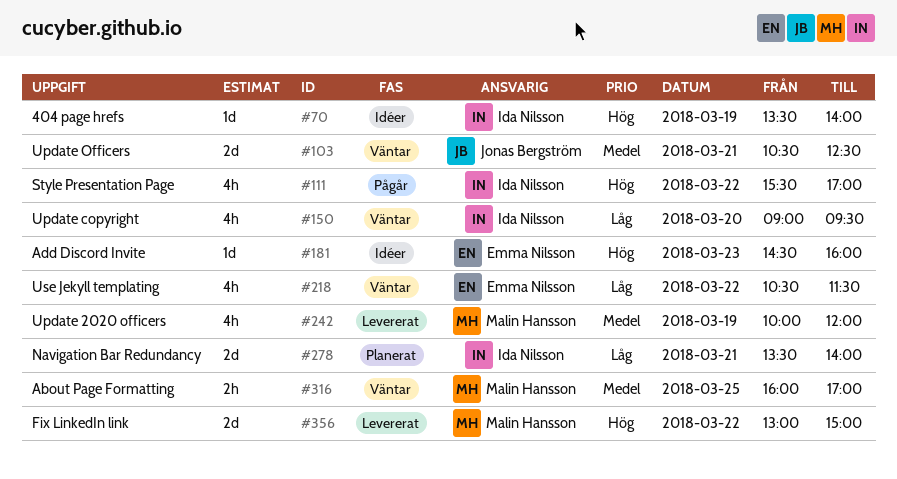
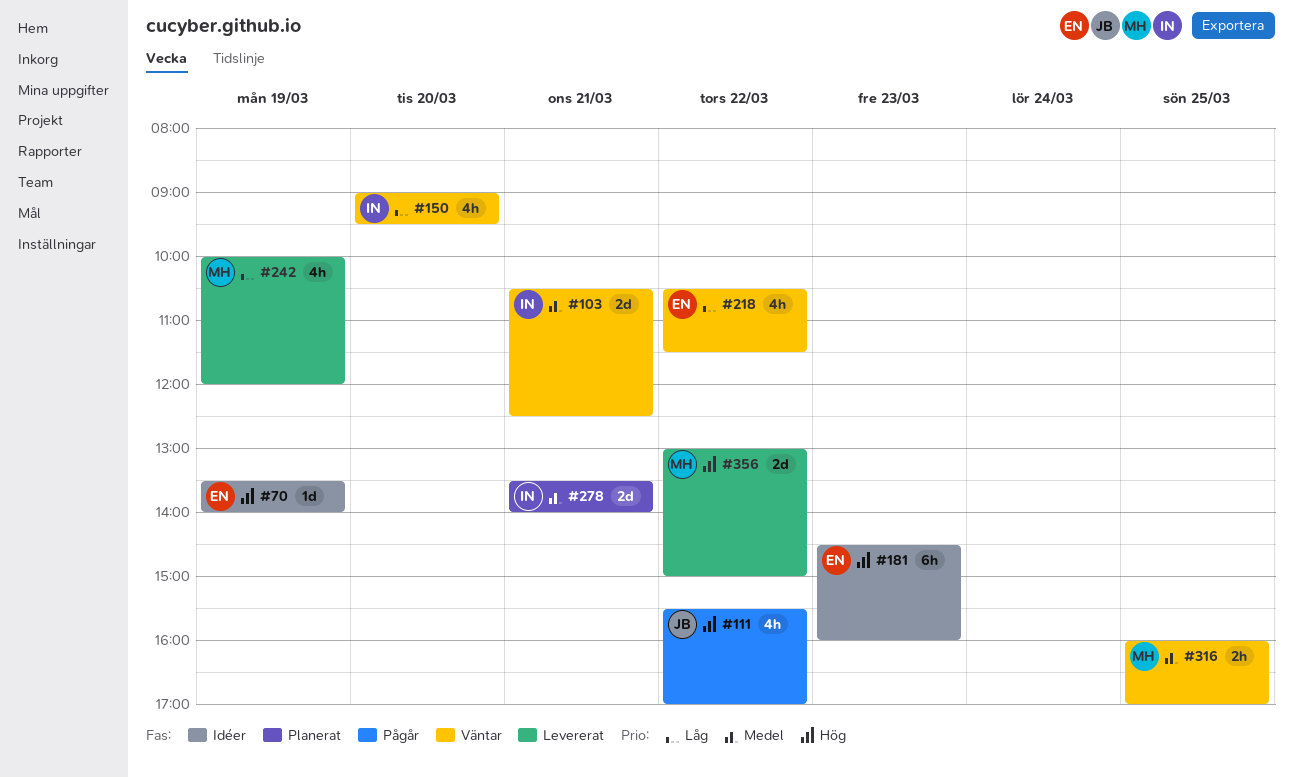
#70, owner: Ida Nilsson -> Emma Nilsson
#103, owner: Jonas Bergström -> Ida Nilsson
#111, owner: Ida Nilsson -> Jonas Bergström
#181, estimate: 1d -> 6h
#242, priority: Medel -> Låg
#278, priority: Låg -> Medel

